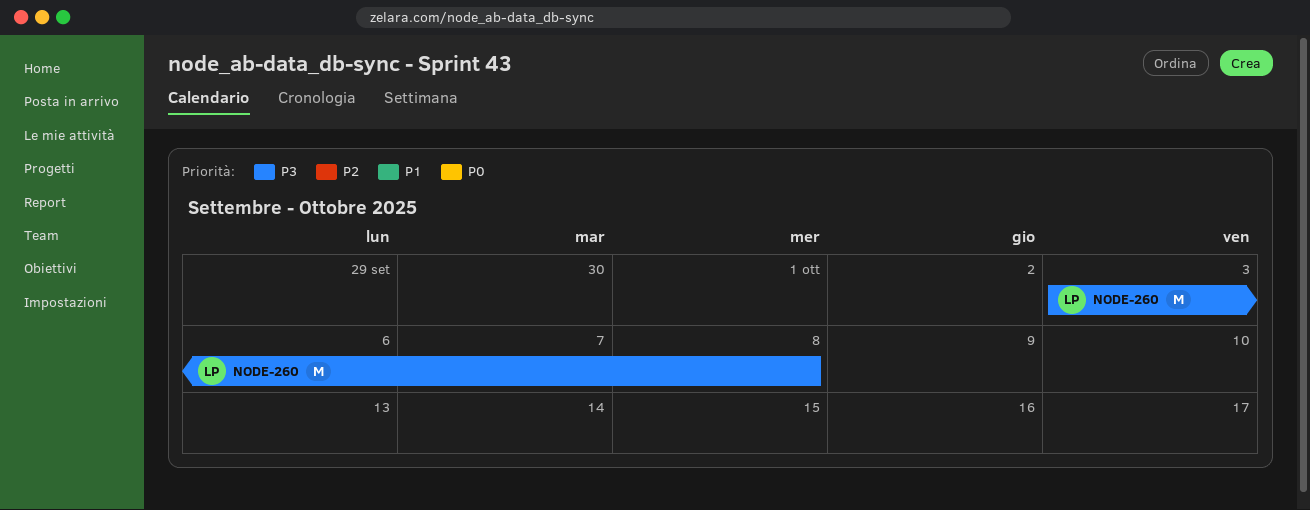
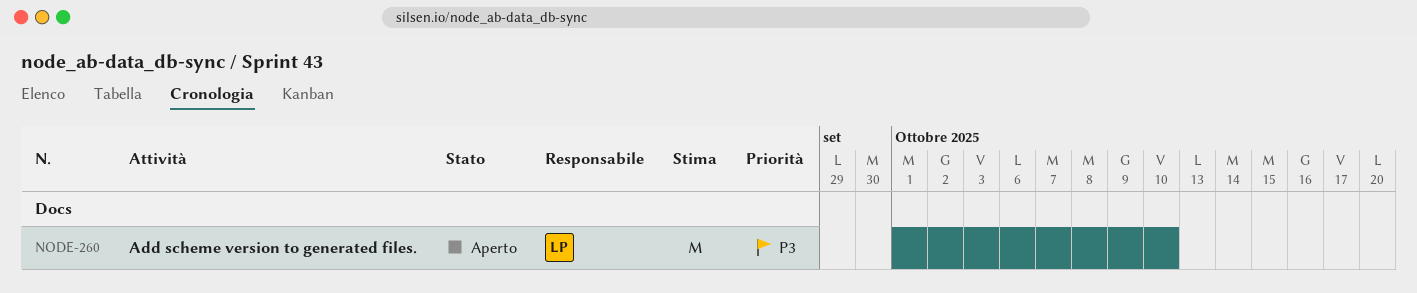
NODE-260, start: Oct 3 -> Oct 1
NODE-260, due: Oct 8 -> Oct 10

